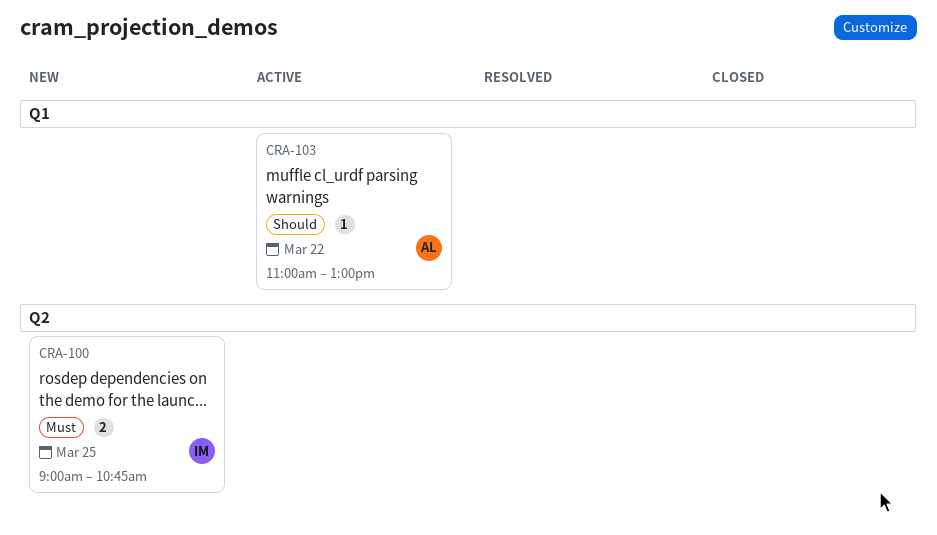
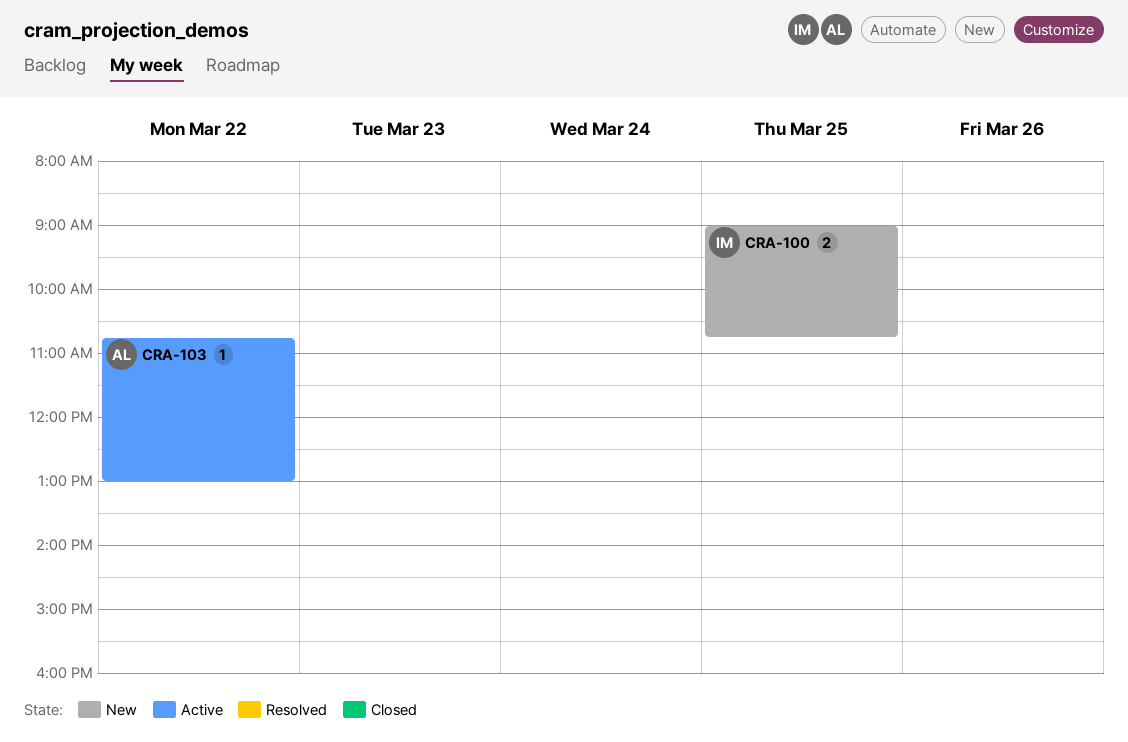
CRA-103, begins: 11:00 -> 10:45

